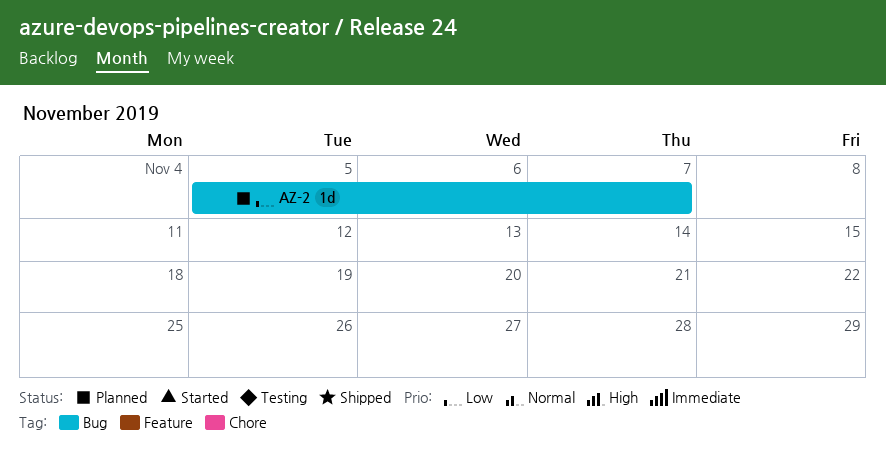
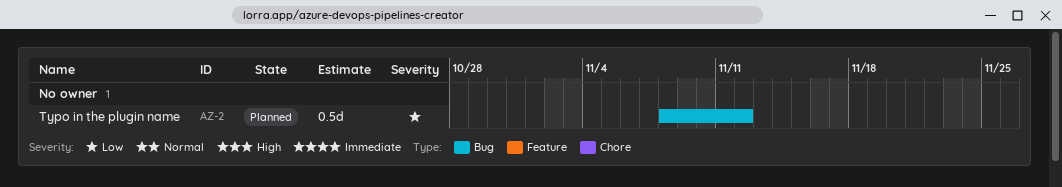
AZ-2, estimate: 1d -> 0.5d
AZ-2, start: Nov 5 -> Nov 8
AZ-2, due: Nov 7 -> Nov 12

